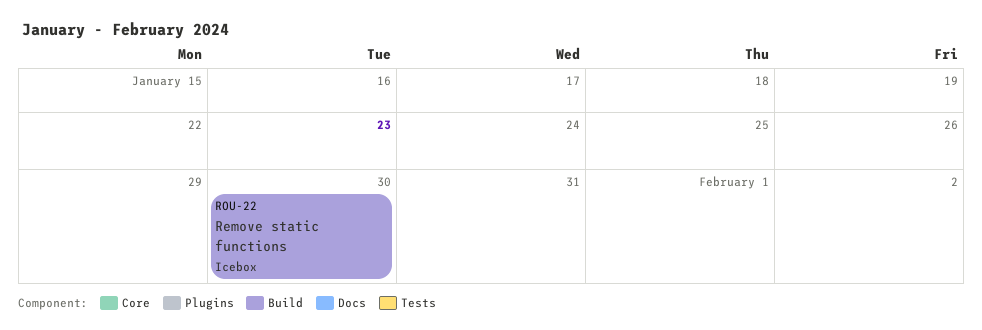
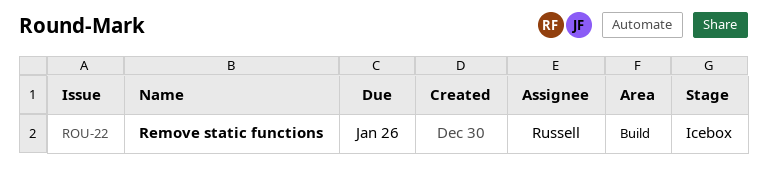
ROU-22, due: Jan 30 -> Jan 26

